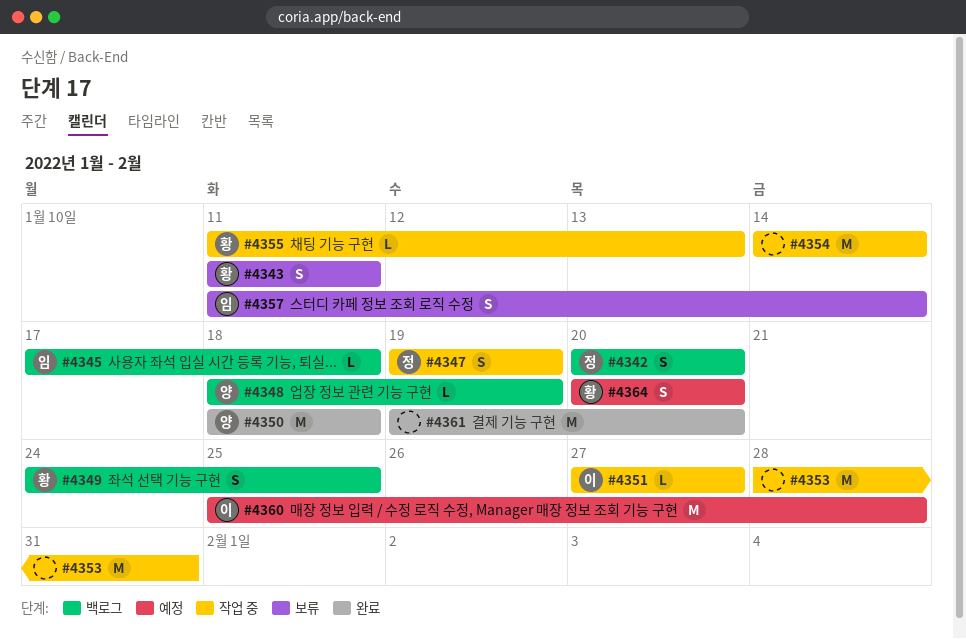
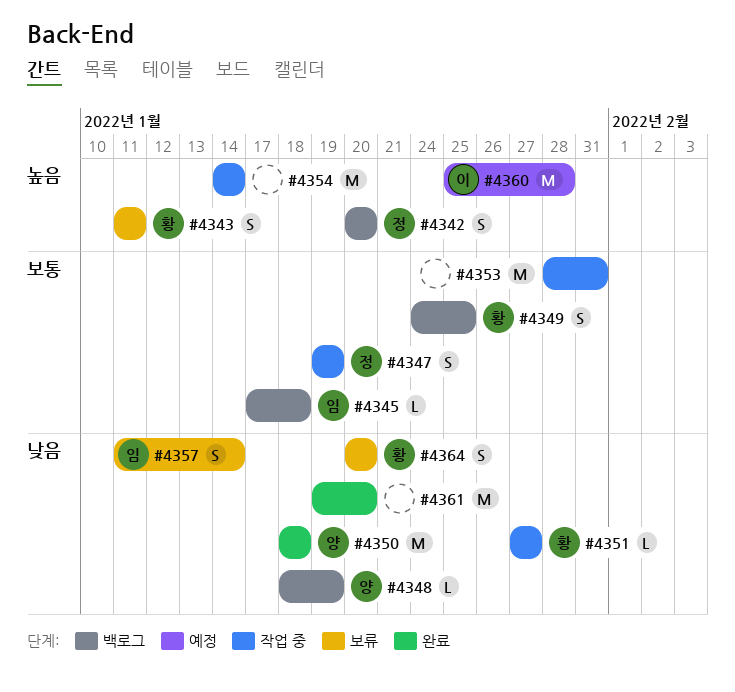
#4351, owner: 이 -> 황
#4355: present -> none
#4364, status: 예정 -> 보류

